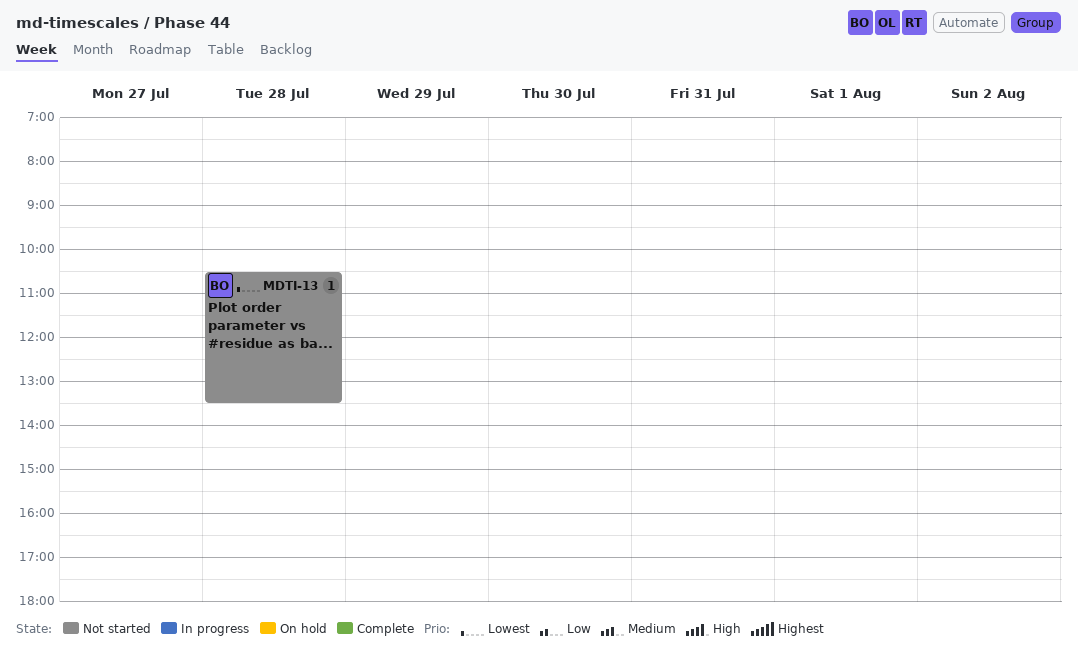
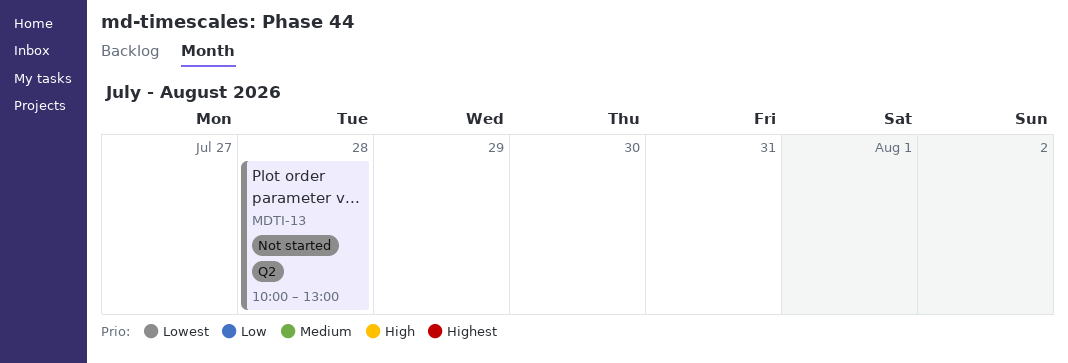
MDTI-13, begins: 10:30 -> 10:00
MDTI-13, ends: 13:30 -> 13:00

